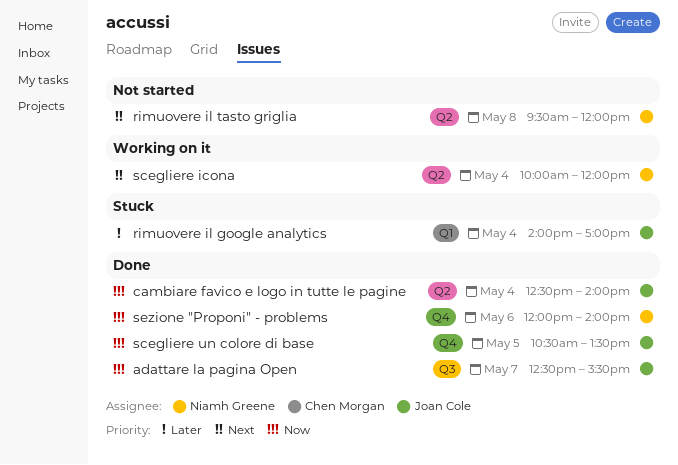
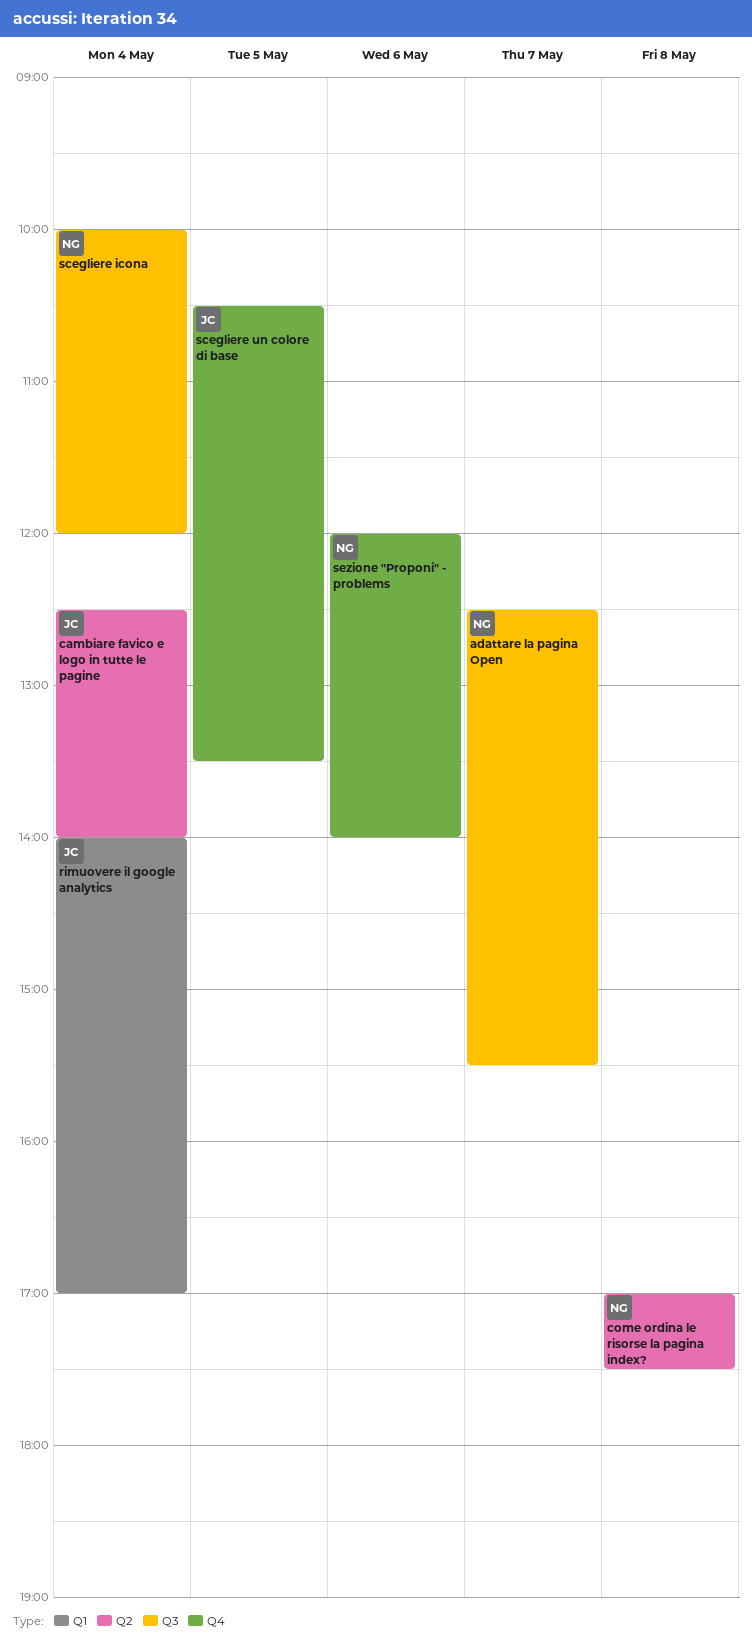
adattare la pagina Open, owner: Joan Cole -> Niamh Greene
come ordina le risorse la pagina index?: none -> present
rimuovere il tasto griglia: present -> none
scegliere icona, label: Q2 -> Q3

